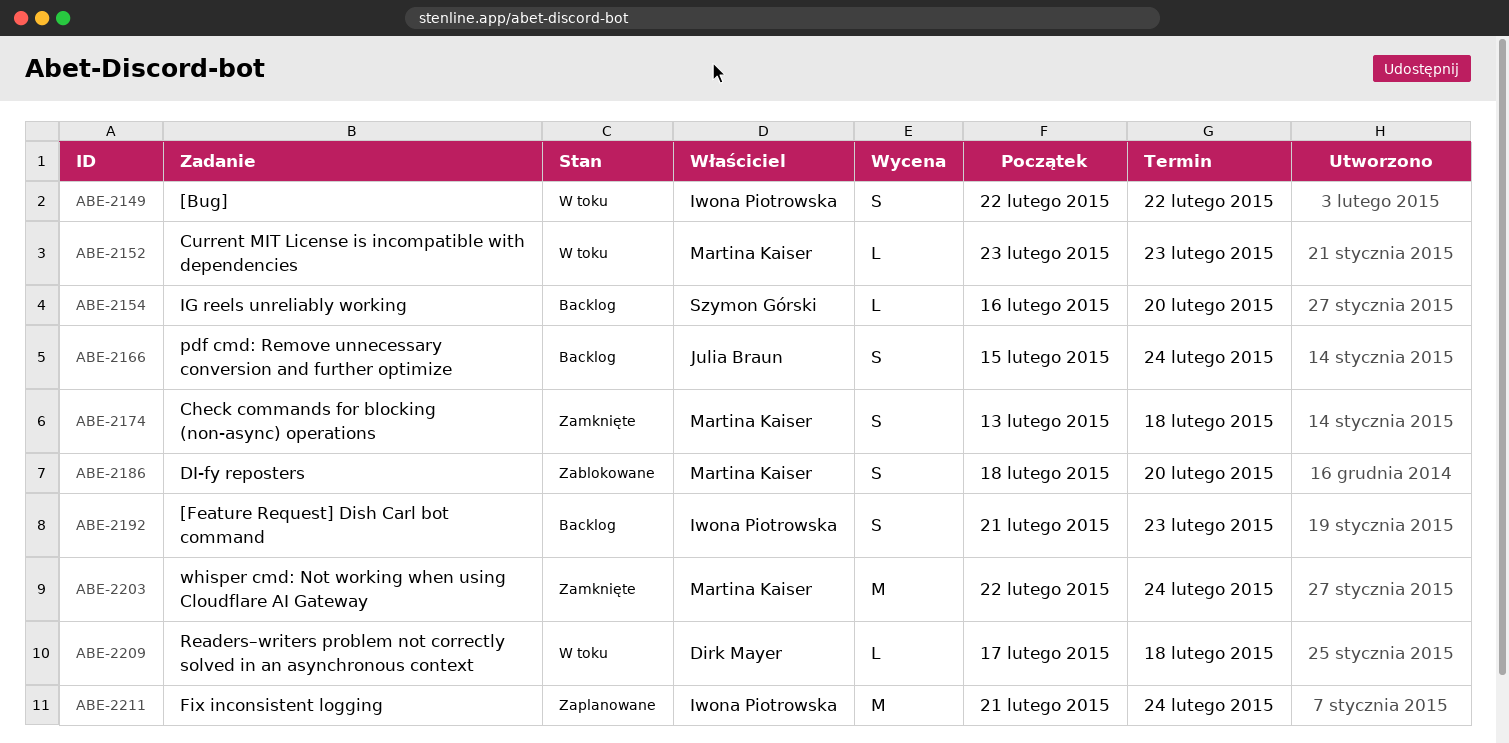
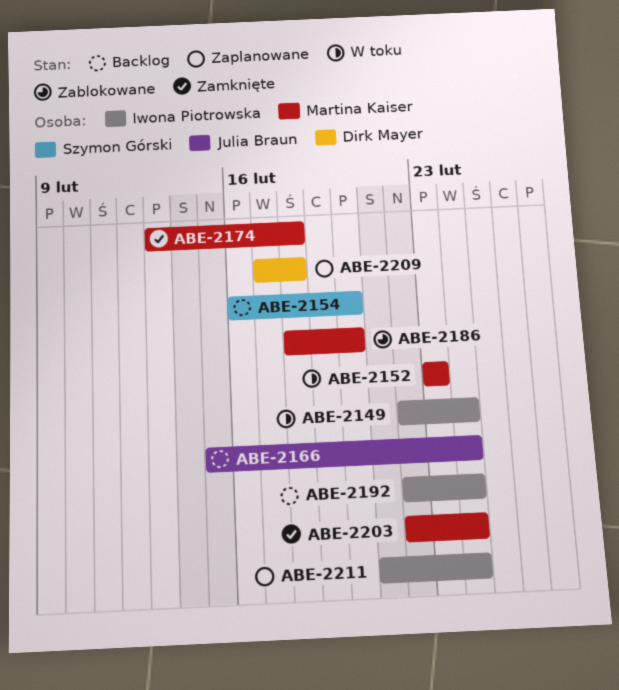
ABE-2149, due: Feb 22 -> Feb 24
ABE-2192, start: Feb 21 -> Feb 22
ABE-2192, due: Feb 23 -> Feb 24
ABE-2209, status: W toku -> Zaplanowane

